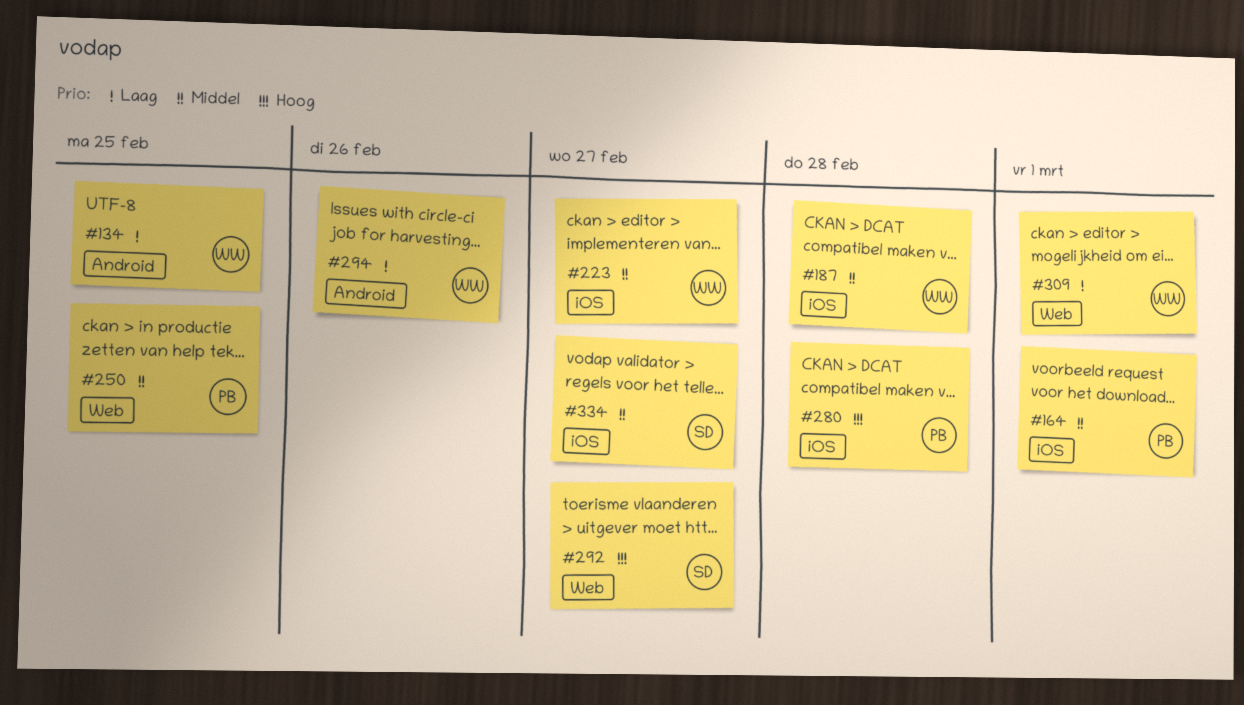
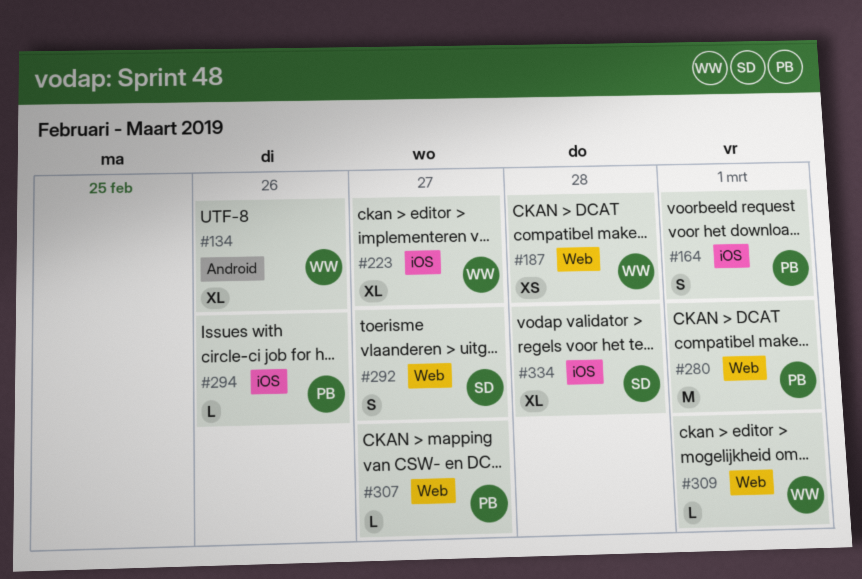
#134, due: Feb 25 -> Feb 26
#187, label: iOS -> Web
#250: present -> none
#280, label: iOS -> Web
#280, due: Feb 28 -> Mar 1
#294, owner: WW -> PB
#294, label: Android -> iOS
#307: none -> present
#334, due: Feb 27 -> Feb 28

